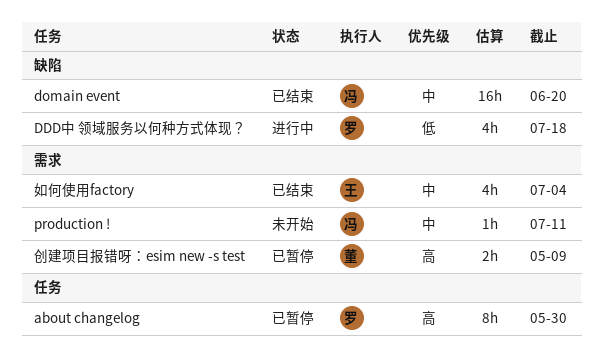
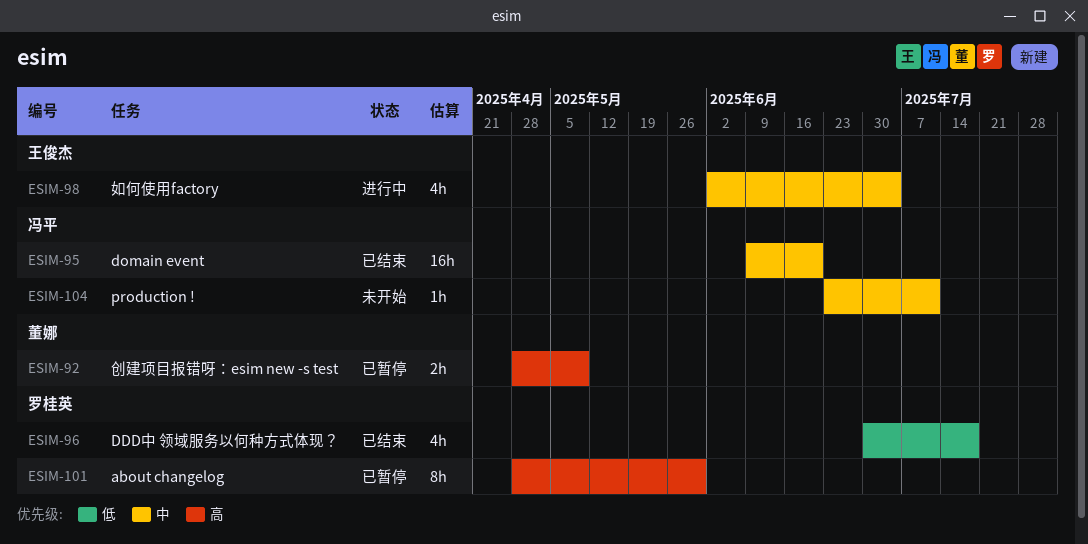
DDD中 领域服务以何种方式体现？, status: 进行中 -> 已结束
如何使用factory, status: 已结束 -> 进行中

